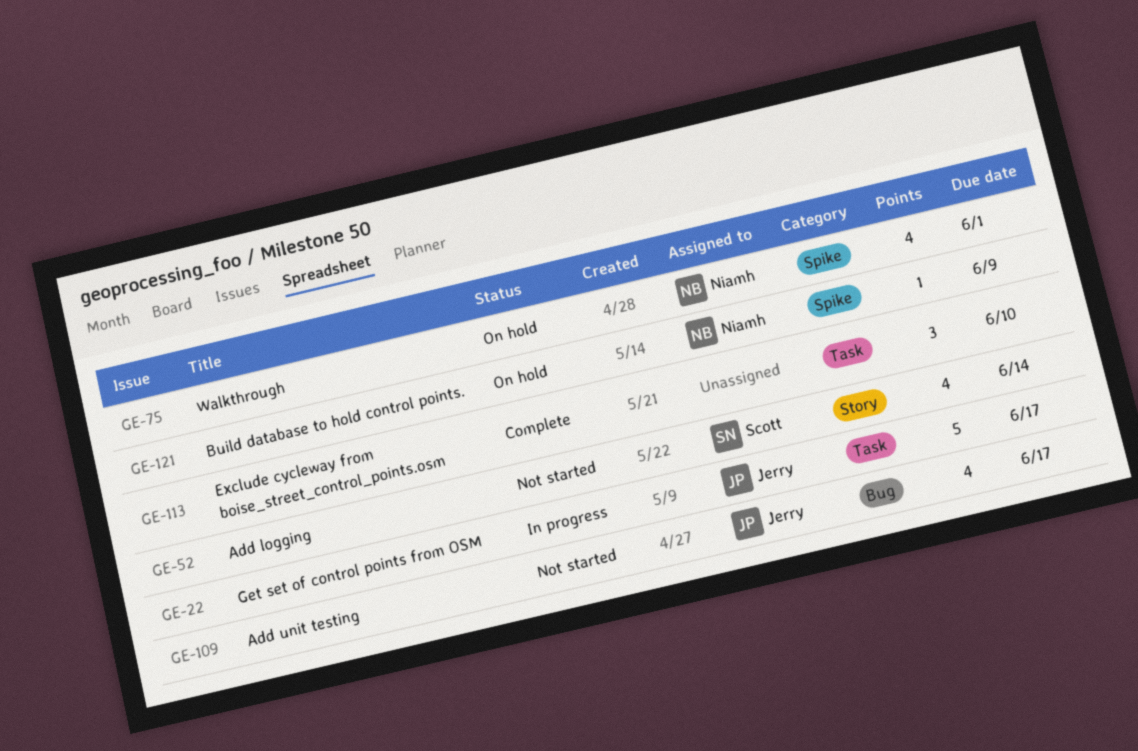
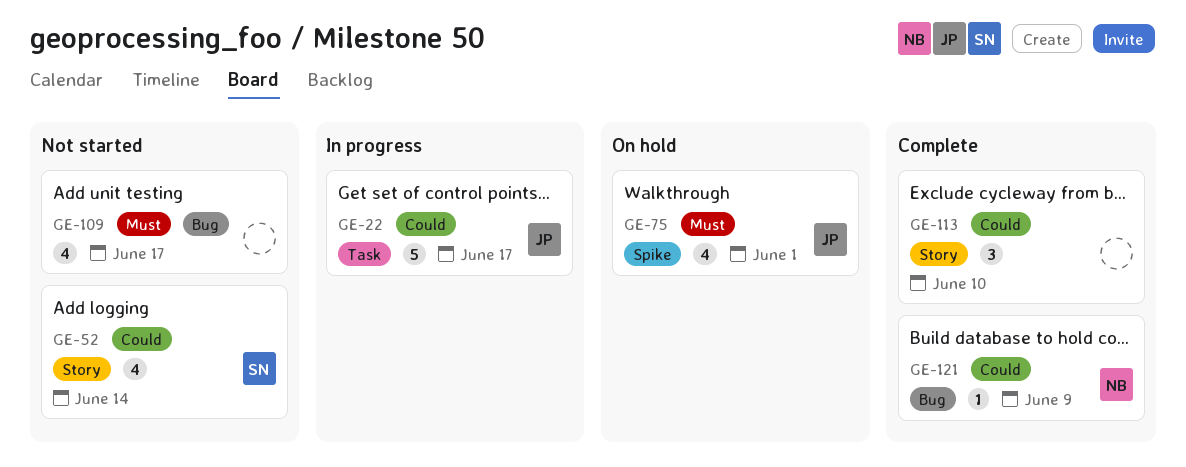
GE-75, owner: Niamh -> Jerry
GE-109, owner: Jerry -> none
GE-113, label: Task -> Story
GE-121, status: On hold -> Complete
GE-121, label: Spike -> Bug

